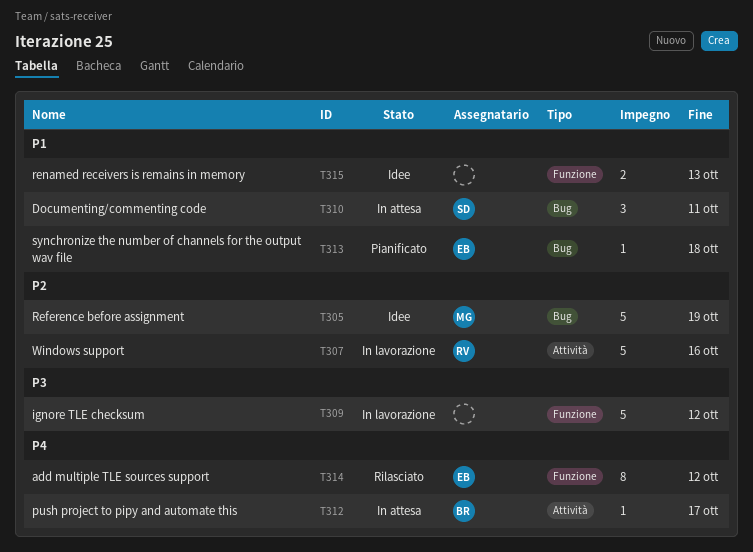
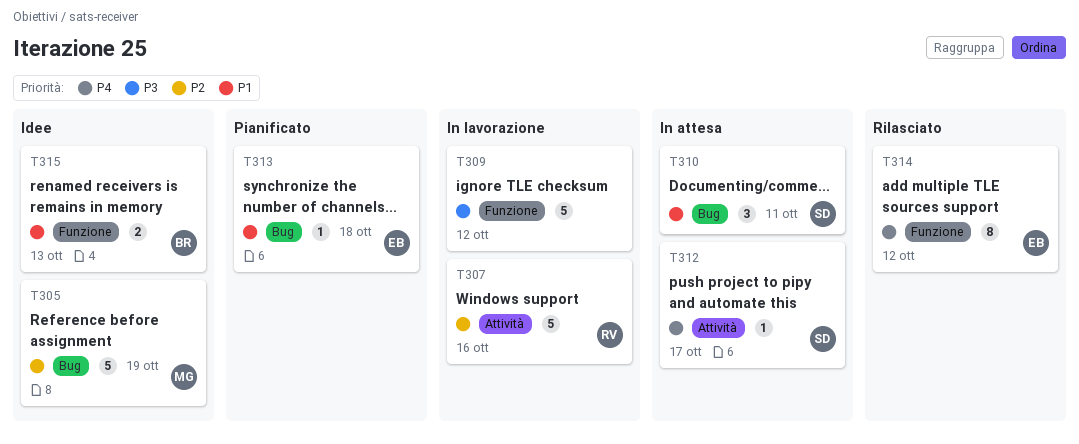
T312, owner: BR -> SD
T315, owner: none -> BR

